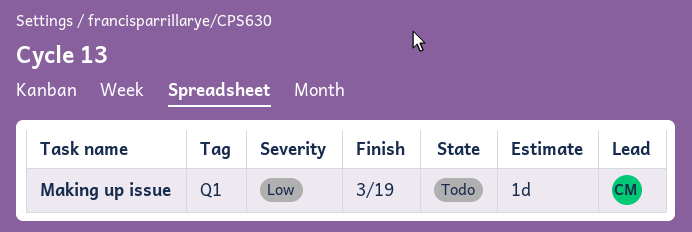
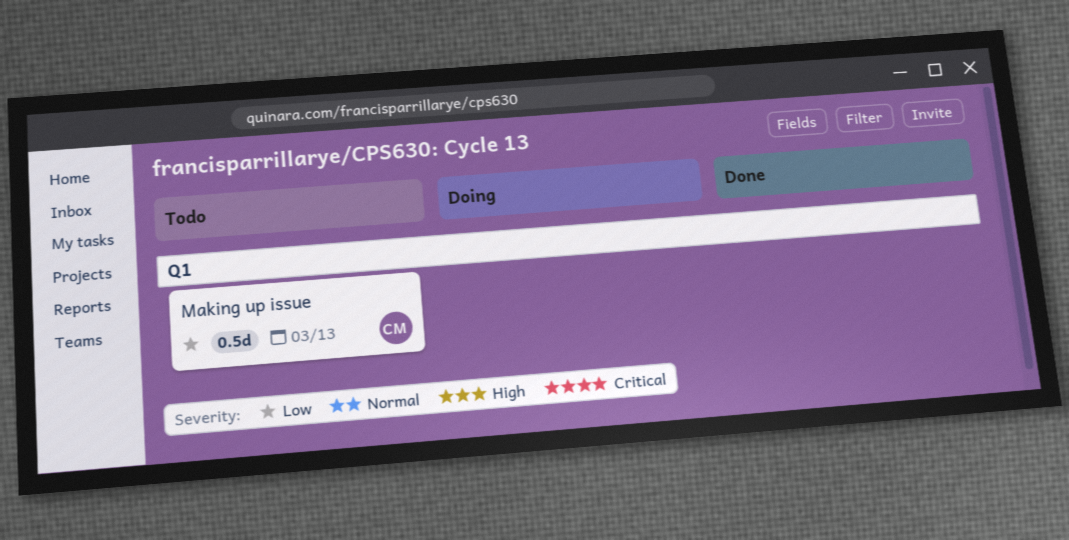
Making up issue, estimate: 1d -> 0.5d
Making up issue, due: Mar 19 -> Mar 13

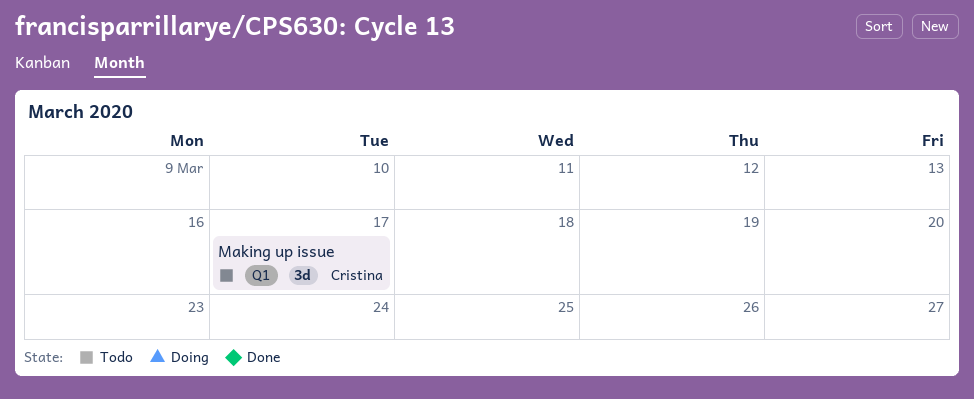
Making up issue, estimate: 0.5d -> 3d
Making up issue, due: Mar 13 -> Mar 17

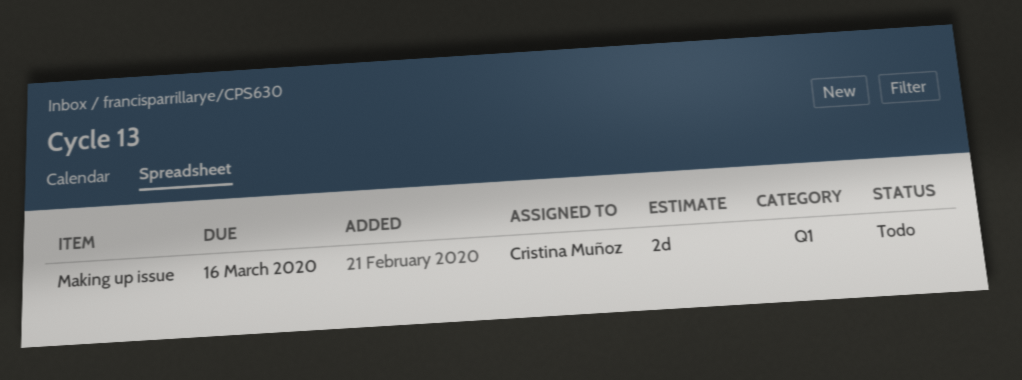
Making up issue, estimate: 3d -> 2d
Making up issue, due: Mar 17 -> Mar 16

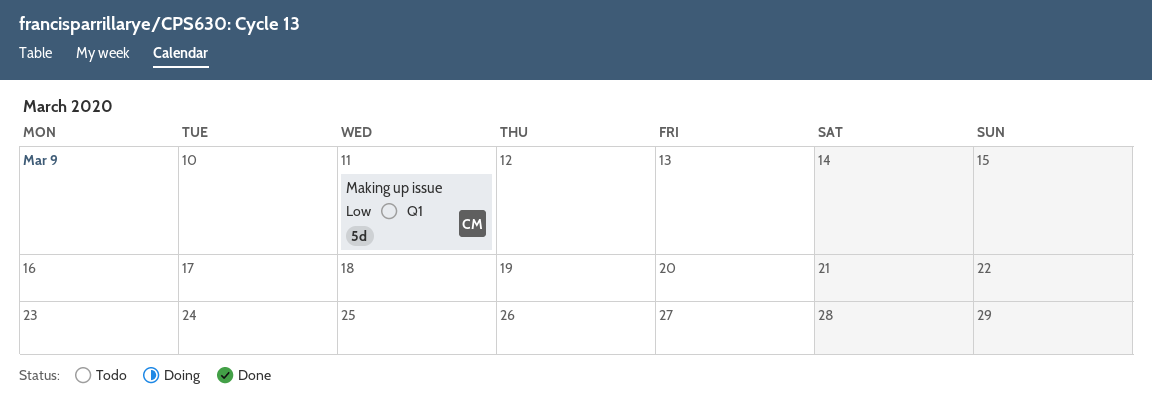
Making up issue, estimate: 2d -> 5d
Making up issue, due: Mar 16 -> Mar 11

